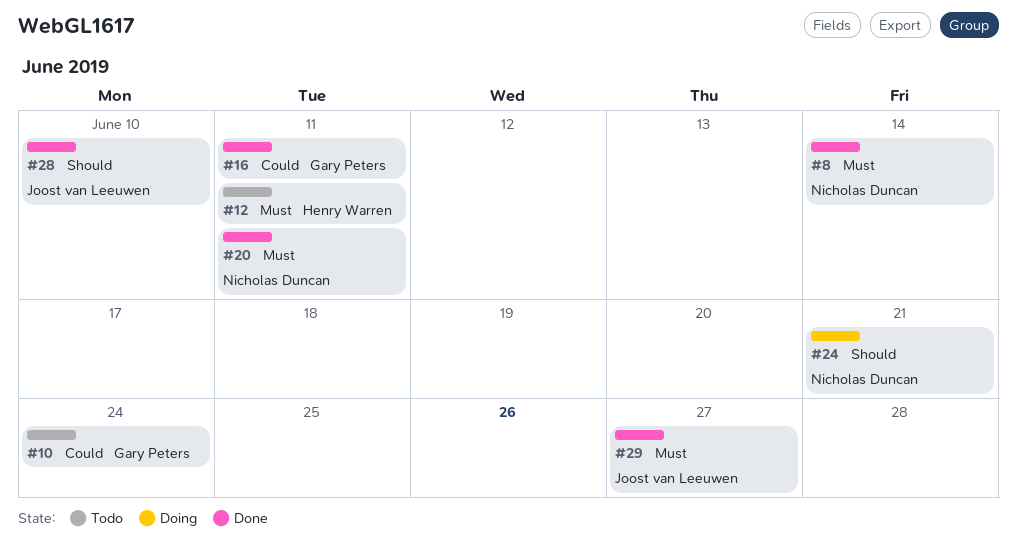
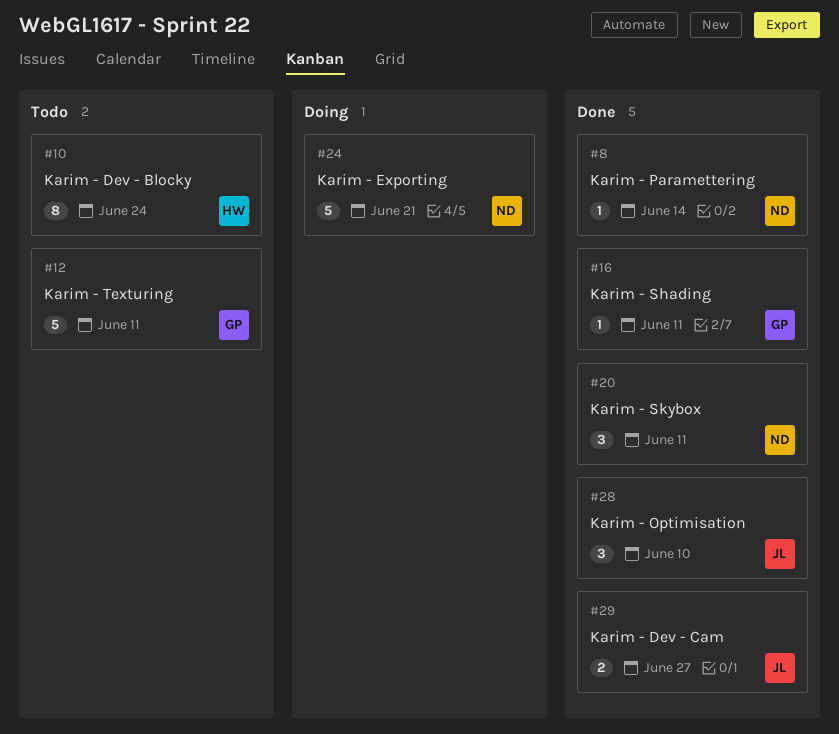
#10, owner: Gary Peters -> Henry Warren
#12, owner: Henry Warren -> Gary Peters

